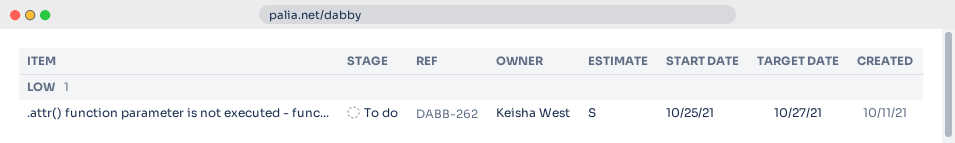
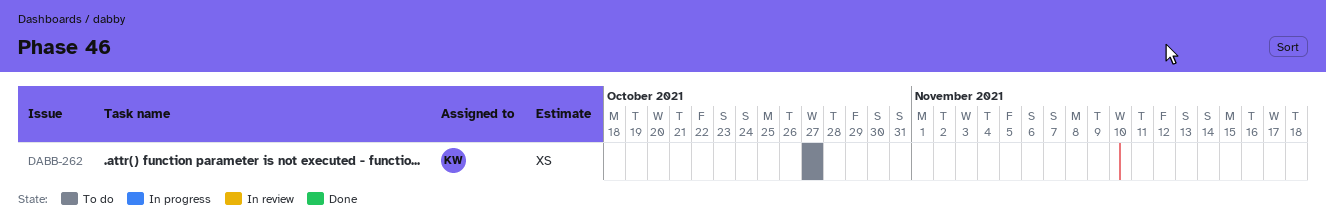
DABB-262, estimate: S -> XS
DABB-262, start: Oct 25 -> Oct 27

